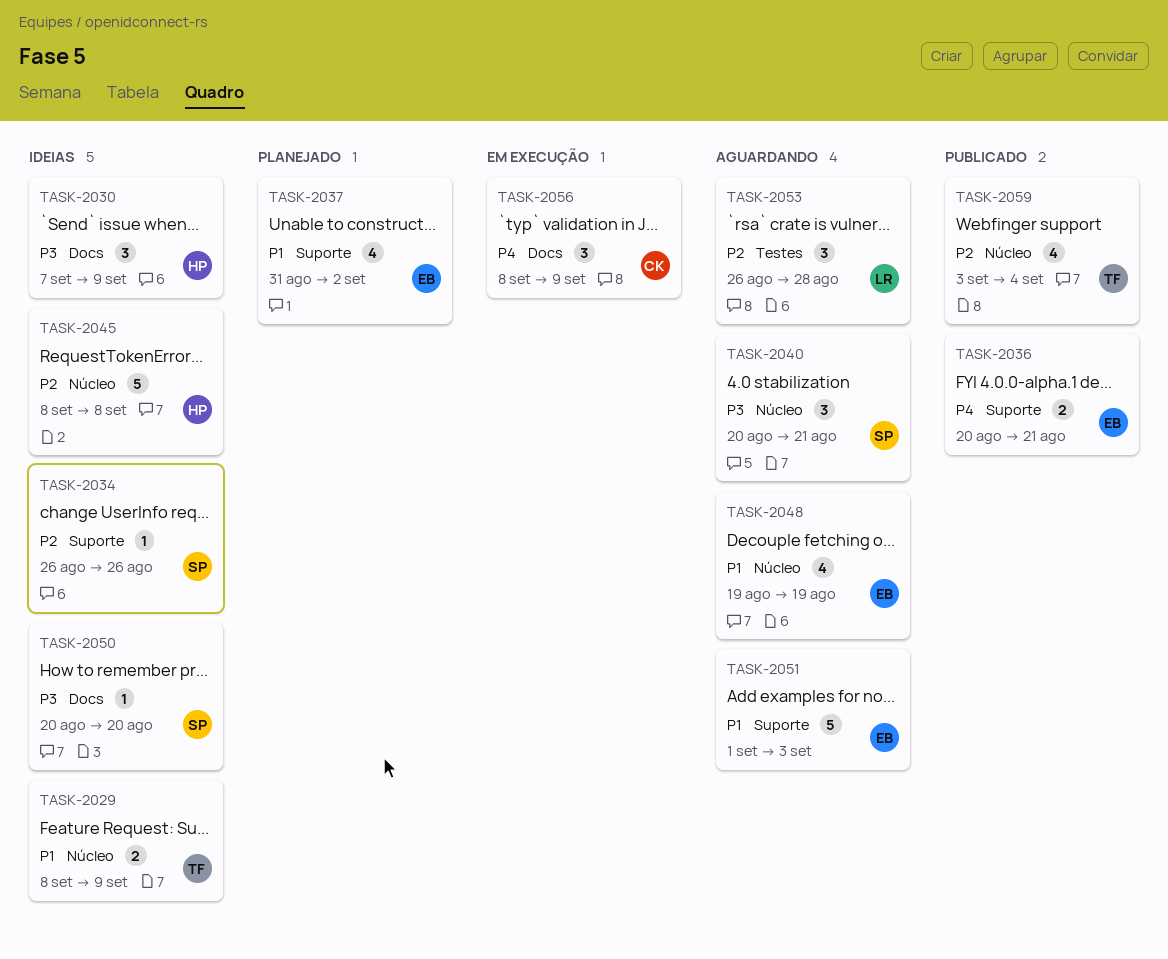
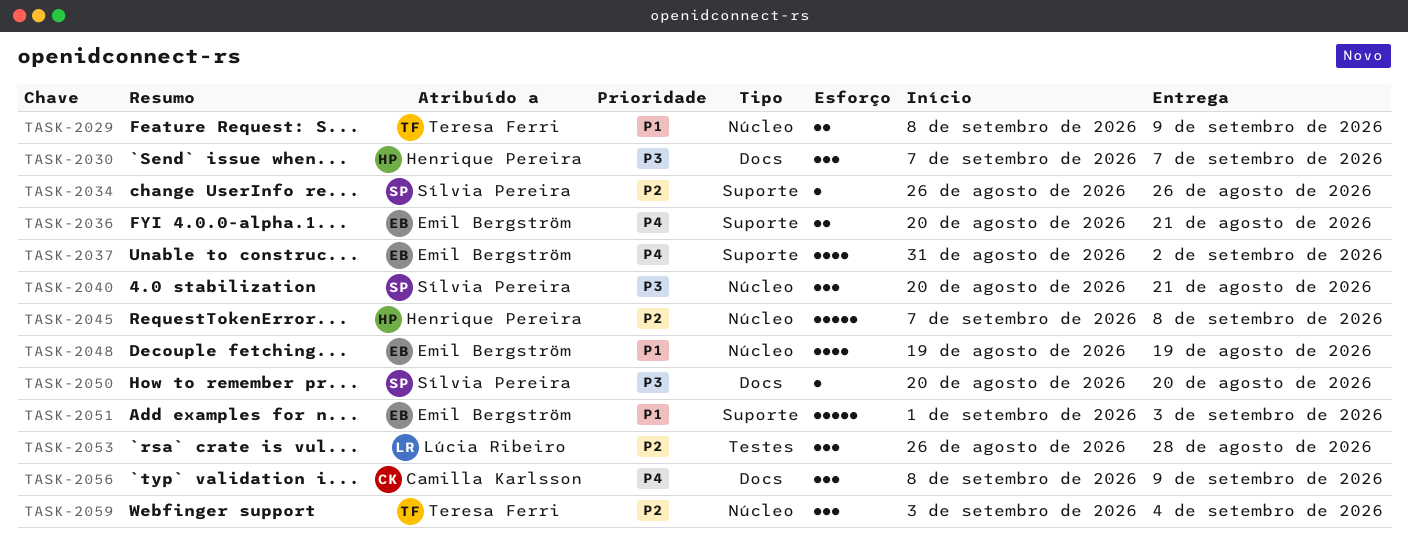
TASK-2030, due: Sep 9 -> Sep 7
TASK-2037, priority: P1 -> P4
TASK-2045, start: Sep 8 -> Sep 7
TASK-2059, estimate: 4 -> 3

